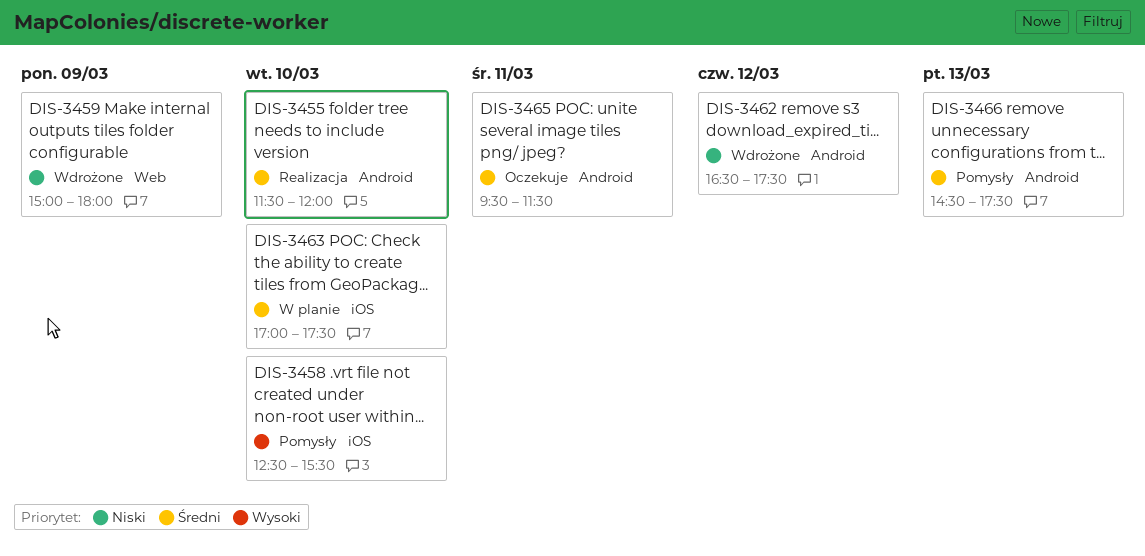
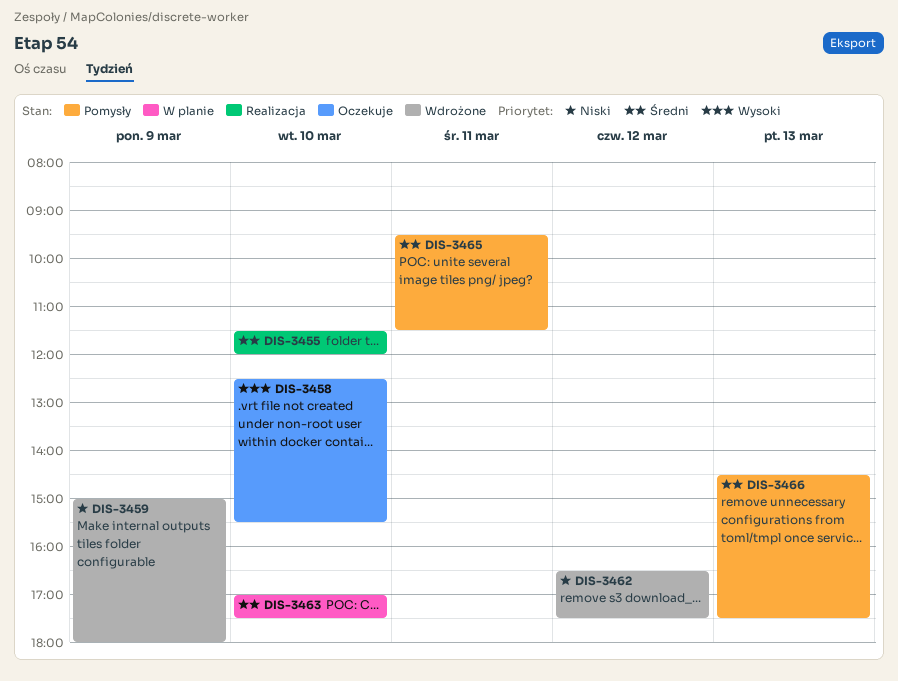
DIS-3458, status: Pomysły -> Oczekuje
DIS-3465, status: Oczekuje -> Pomysły

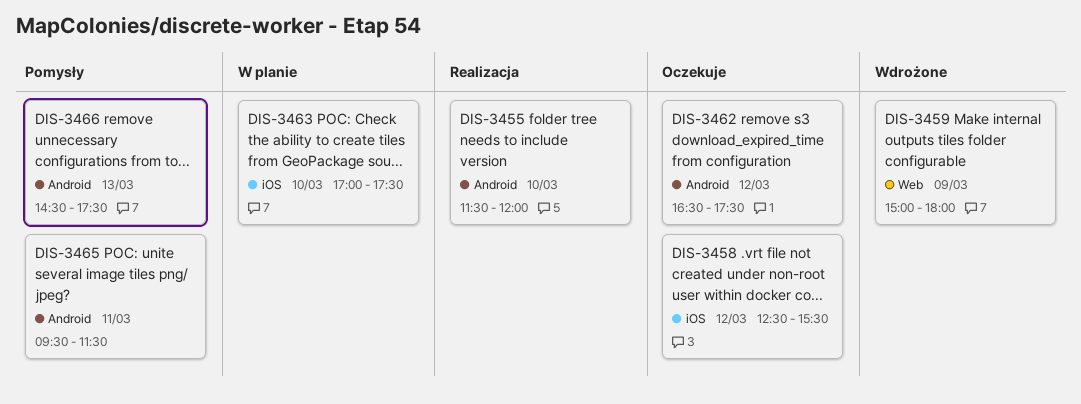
DIS-3458, day: Mar 10 -> Mar 12
DIS-3462, status: Wdrożone -> Oczekuje

